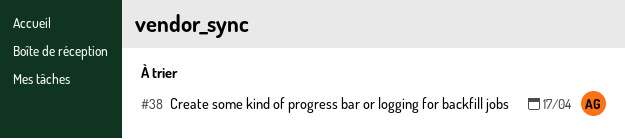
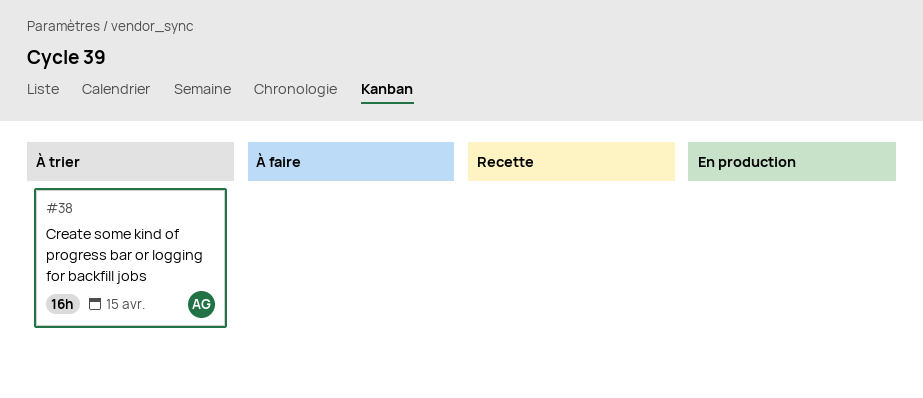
#38, due: Apr 17 -> Apr 15

